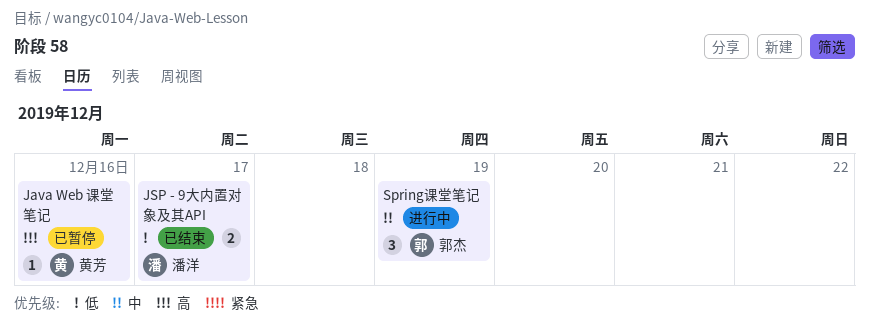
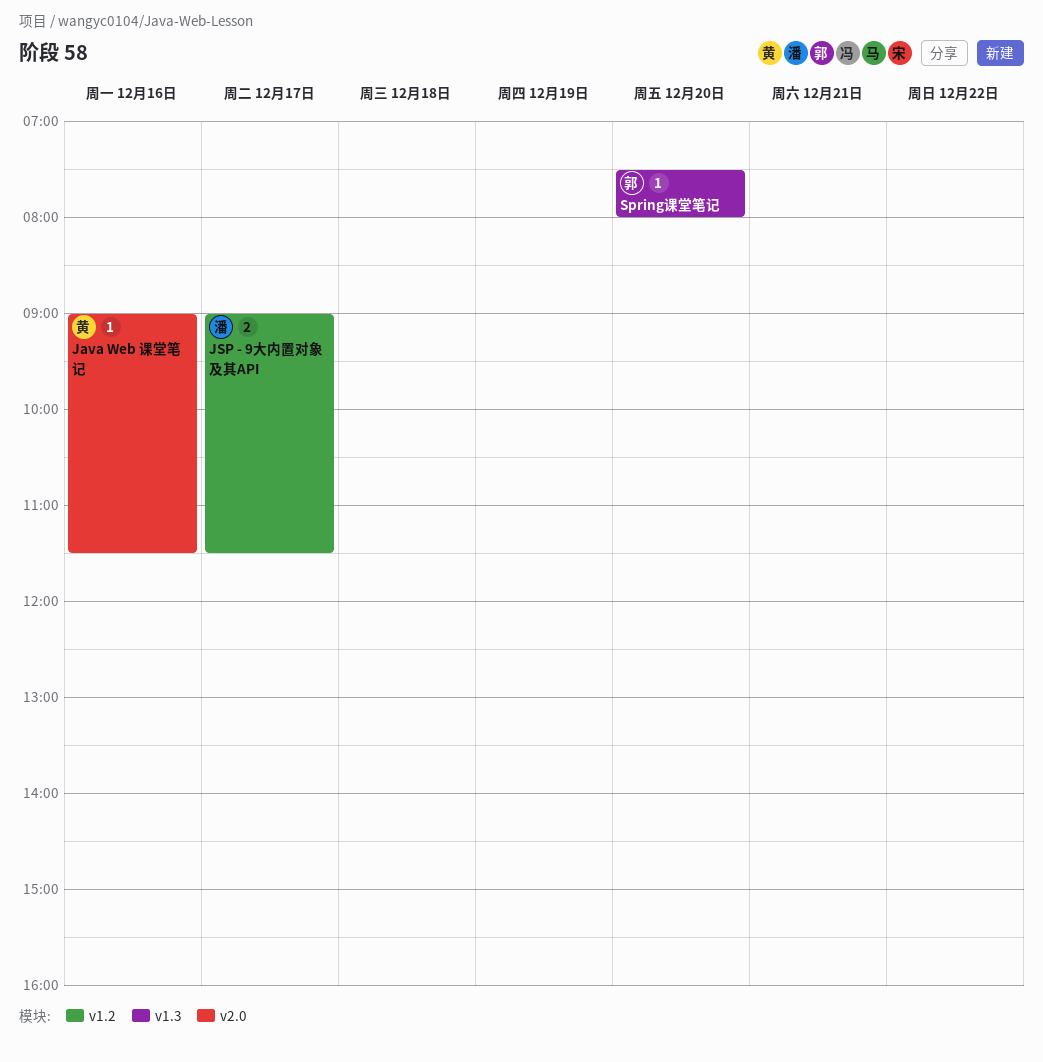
Spring课堂笔记, estimate: 3 -> 1
Spring课堂笔记, day: Dec 19 -> Dec 20

